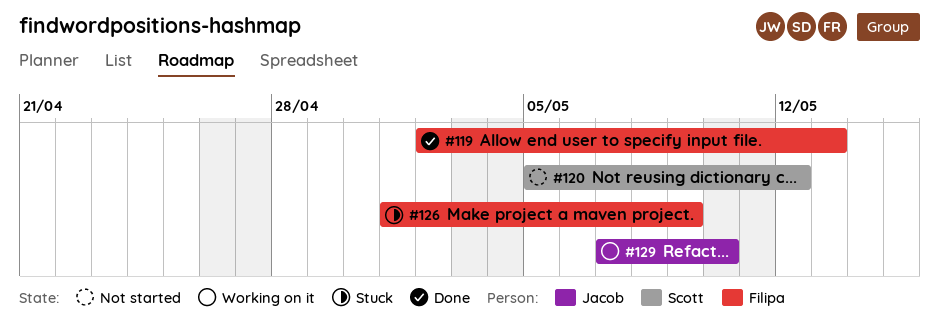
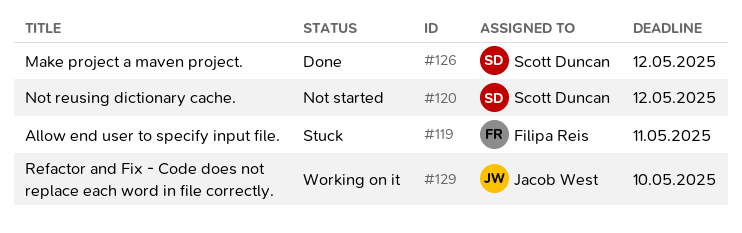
#119, status: Done -> Stuck
#119, due: May 13 -> May 11
#126, status: Stuck -> Done
#126, owner: Filipa Reis -> Scott Duncan
#126, due: May 9 -> May 12

